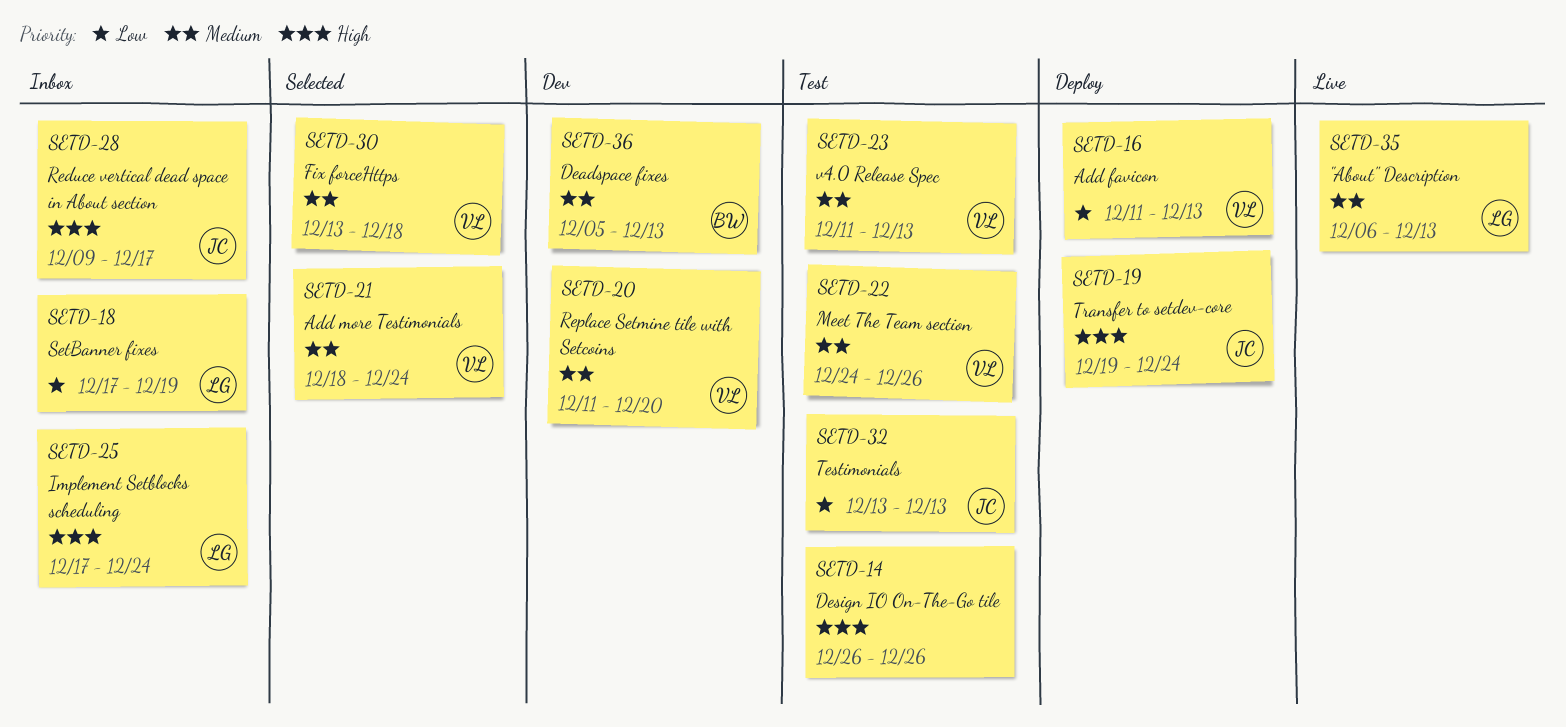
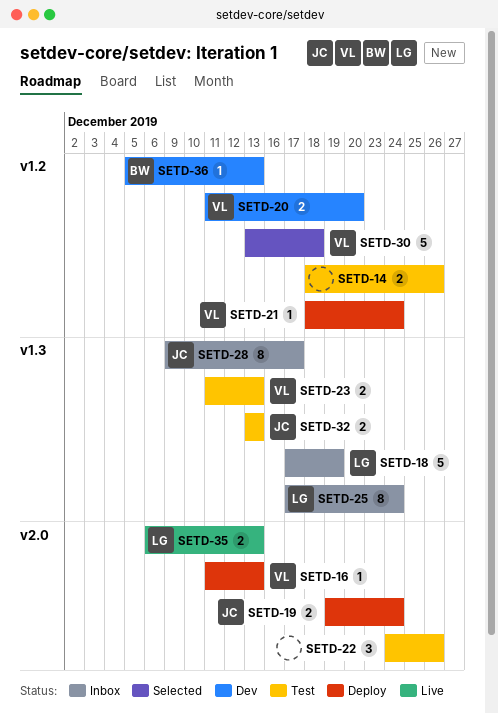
SETD-14, start: Dec 26 -> Dec 18
SETD-21, status: Selected -> Deploy
SETD-22, owner: VL -> none

